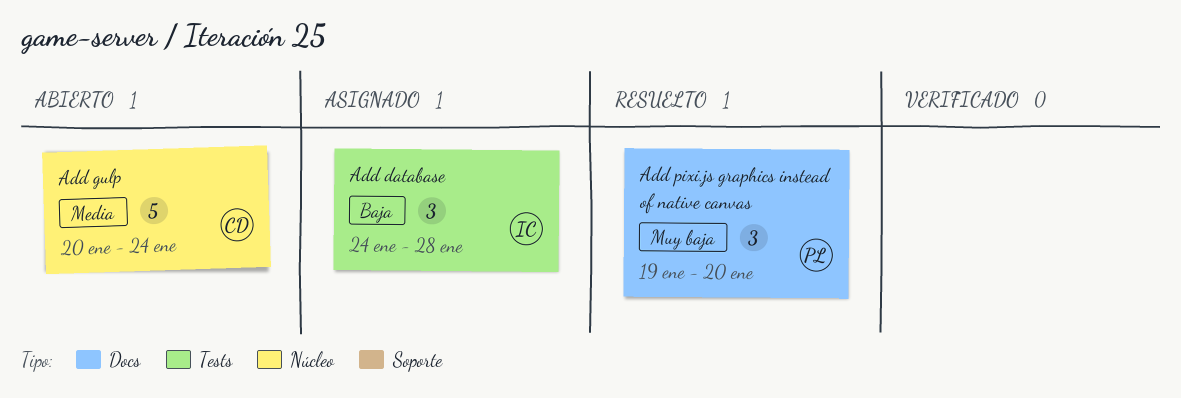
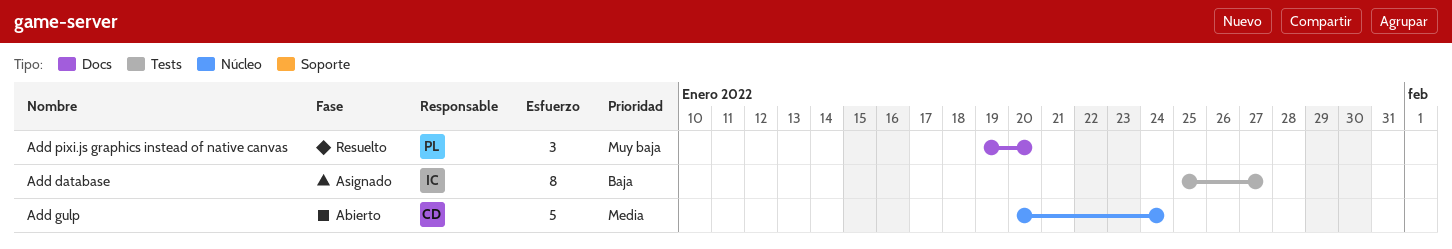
Add database, estimate: 3 -> 8
Add database, start: Jan 24 -> Jan 25
Add database, due: Jan 28 -> Jan 27

